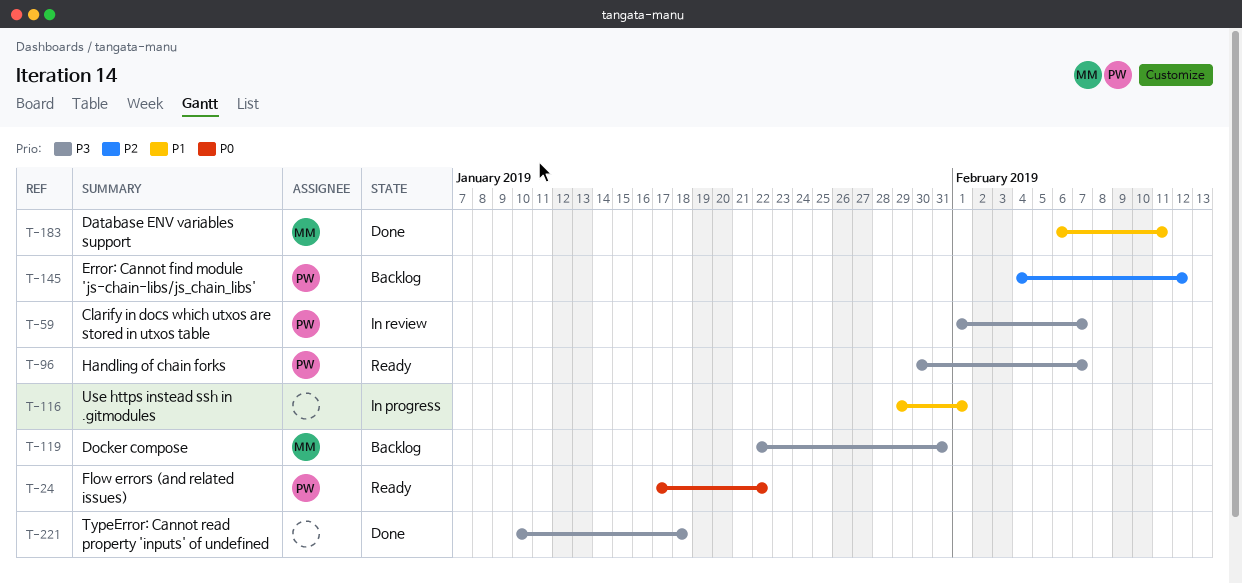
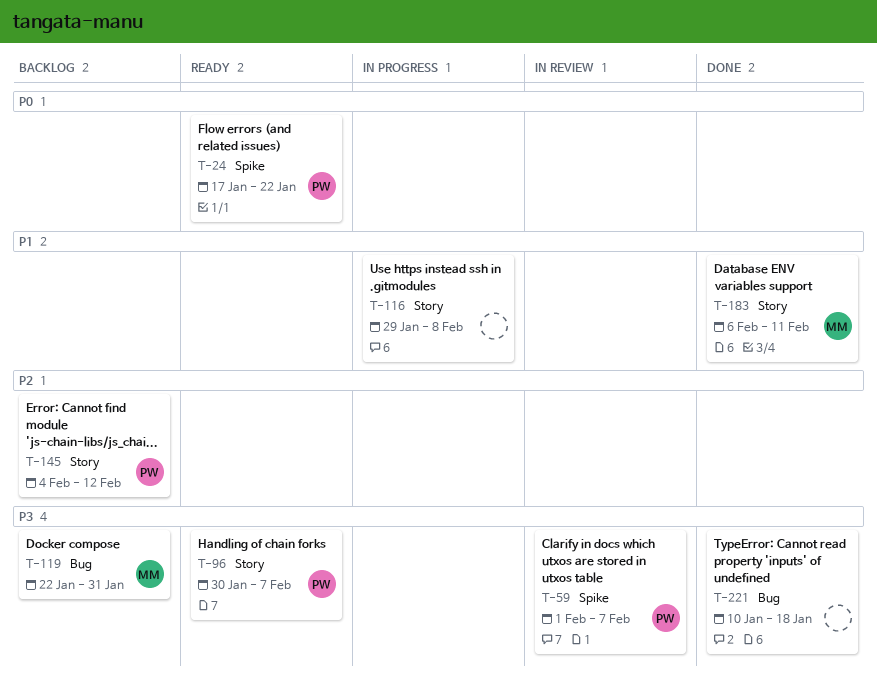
T-116, due: Feb 1 -> Feb 8

